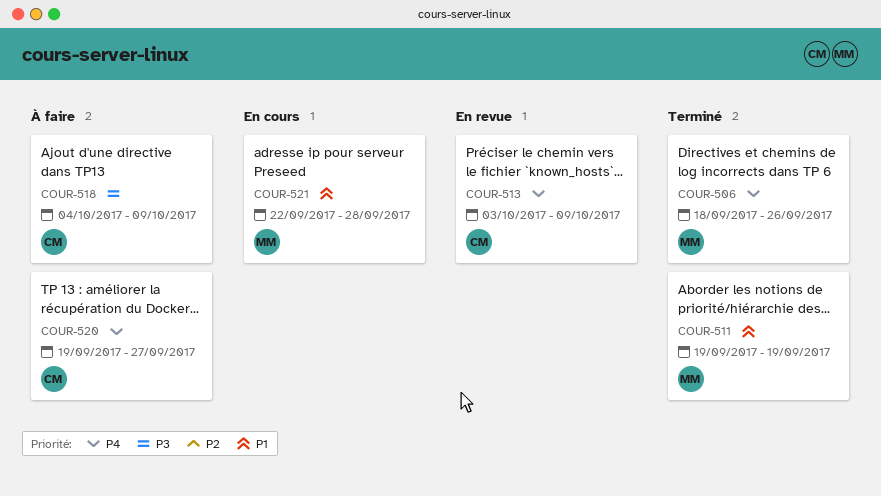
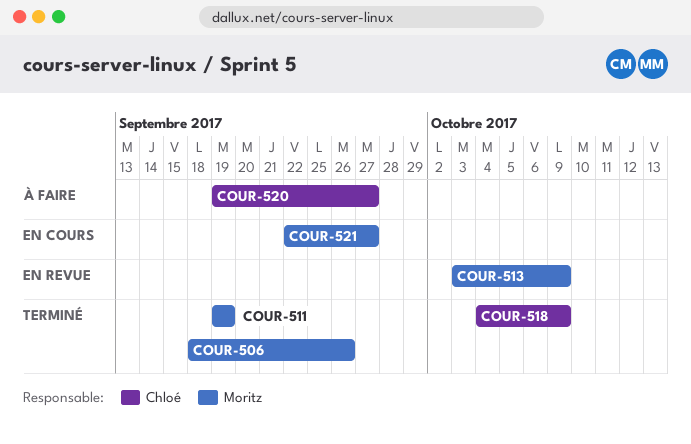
COUR-513, owner: Chloé -> Moritz
COUR-518, status: À faire -> Terminé
COUR-521, due: Sep 28 -> Sep 27

